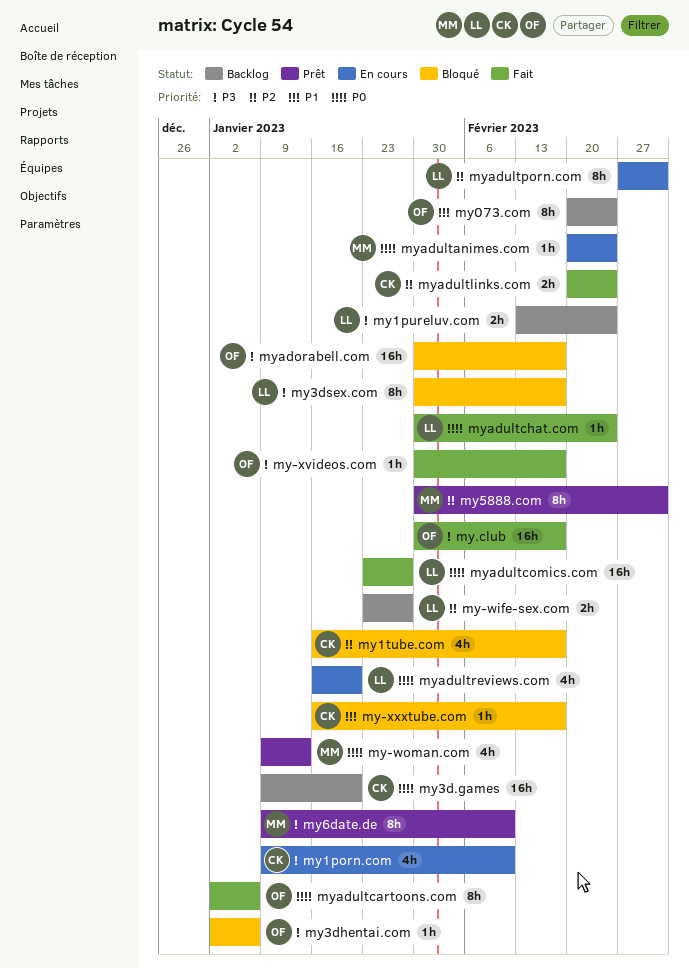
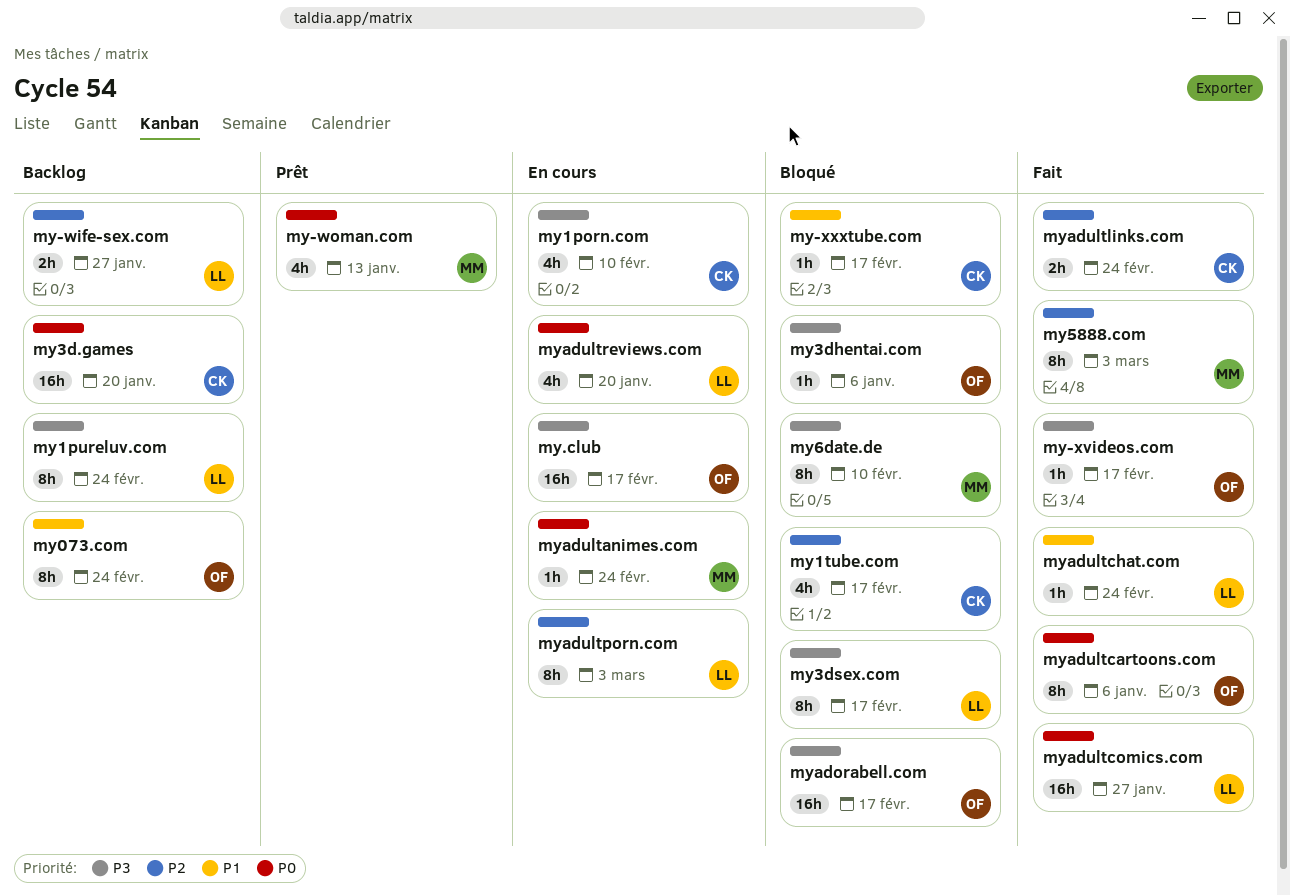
my.club, status: Fait -> En cours
my1pureluv.com, estimate: 2h -> 8h
my5888.com, status: Prêt -> Fait
my6date.de, status: Prêt -> Bloqué
myadultchat.com, priority: P0 -> P1

